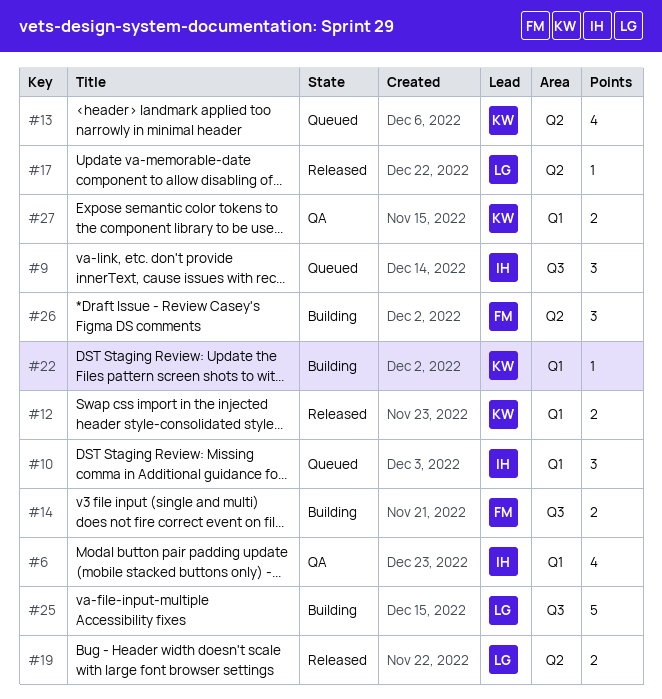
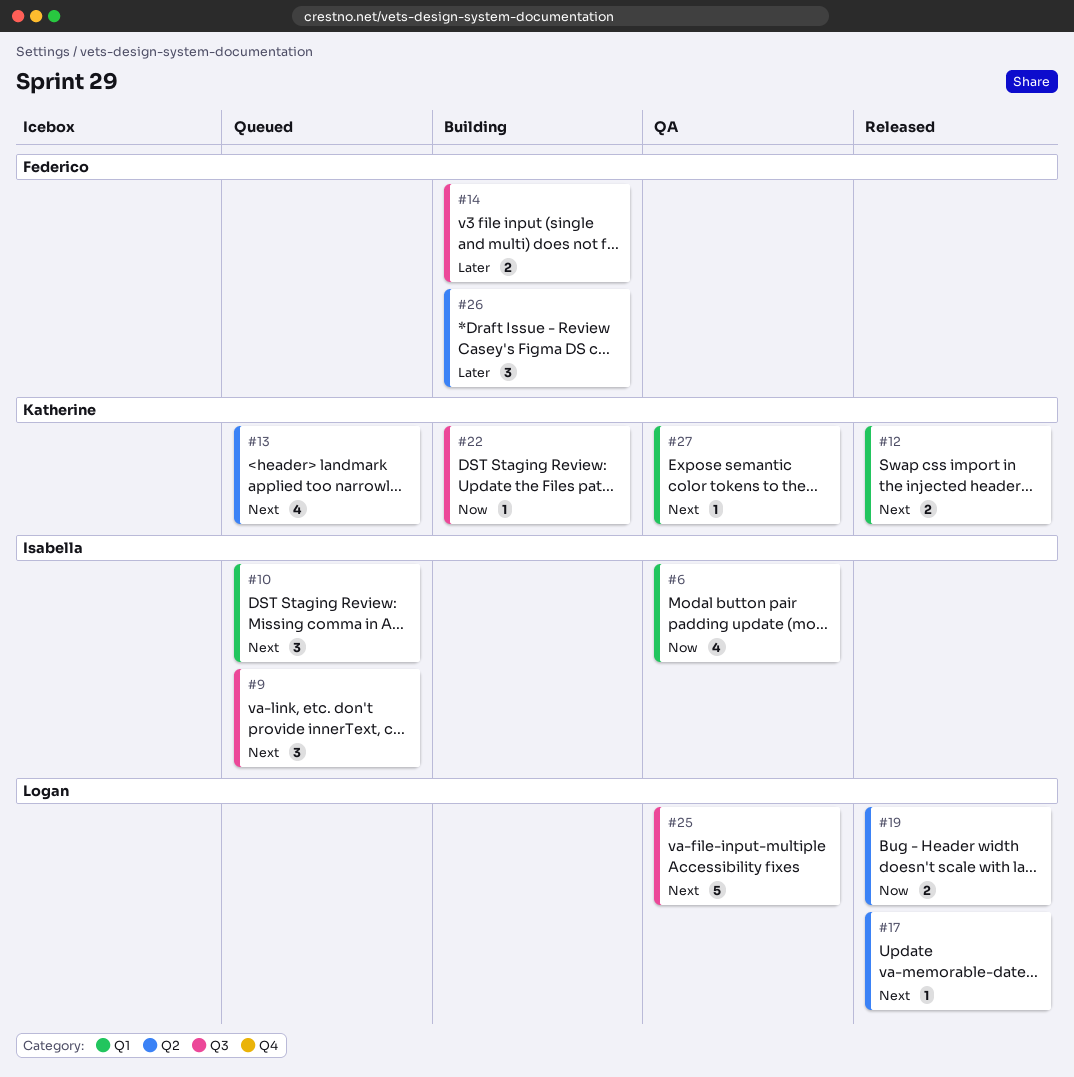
#22, label: Q1 -> Q3
#25, status: Building -> QA
#27, estimate: 2 -> 1

